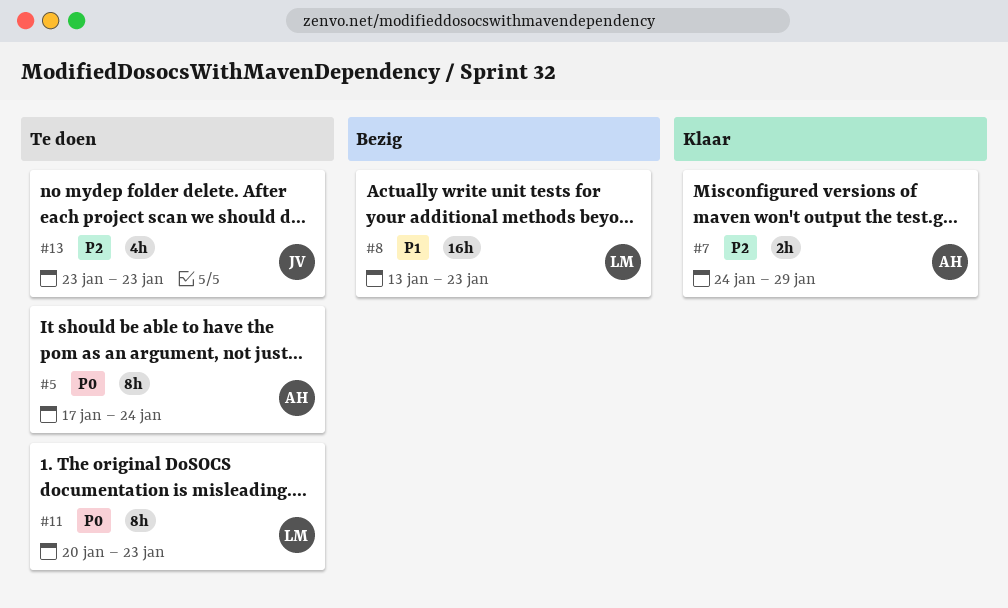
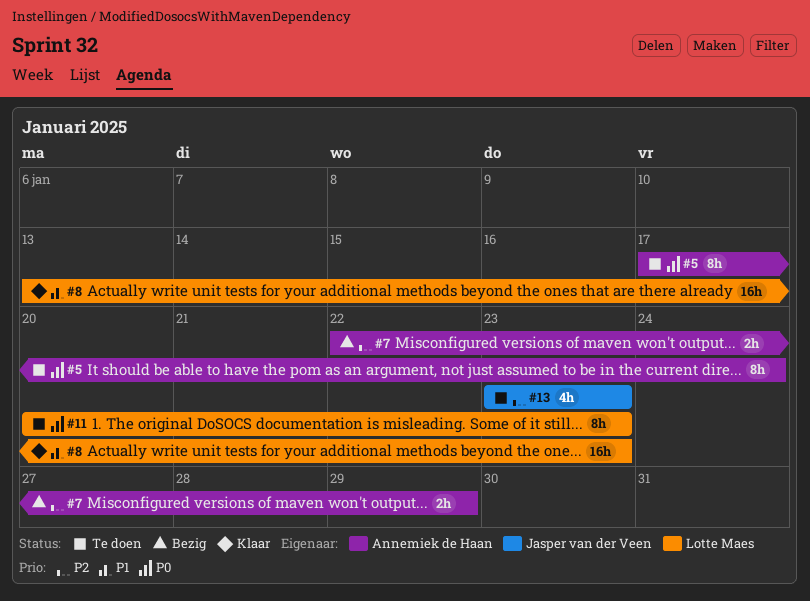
#7, status: Klaar -> Bezig
#7, start: Jan 24 -> Jan 22
#8, status: Bezig -> Klaar

